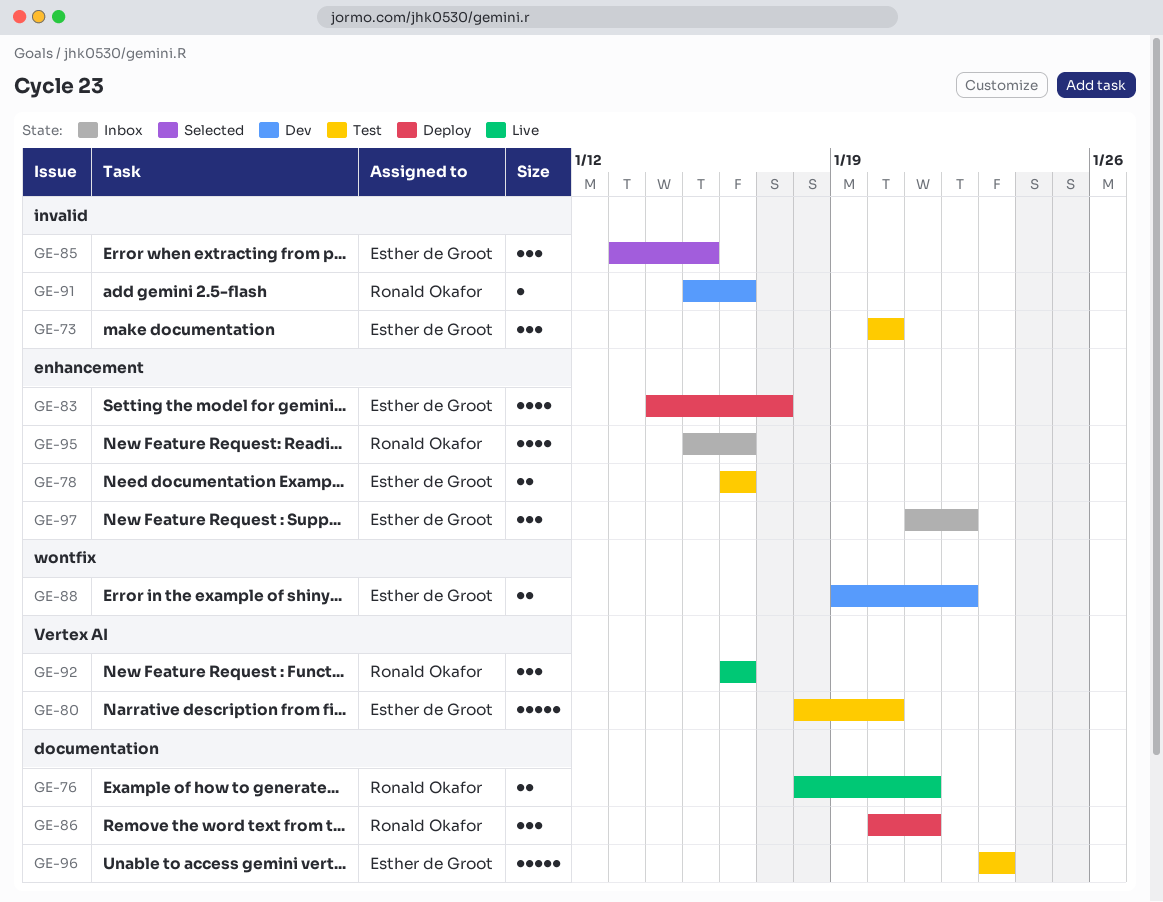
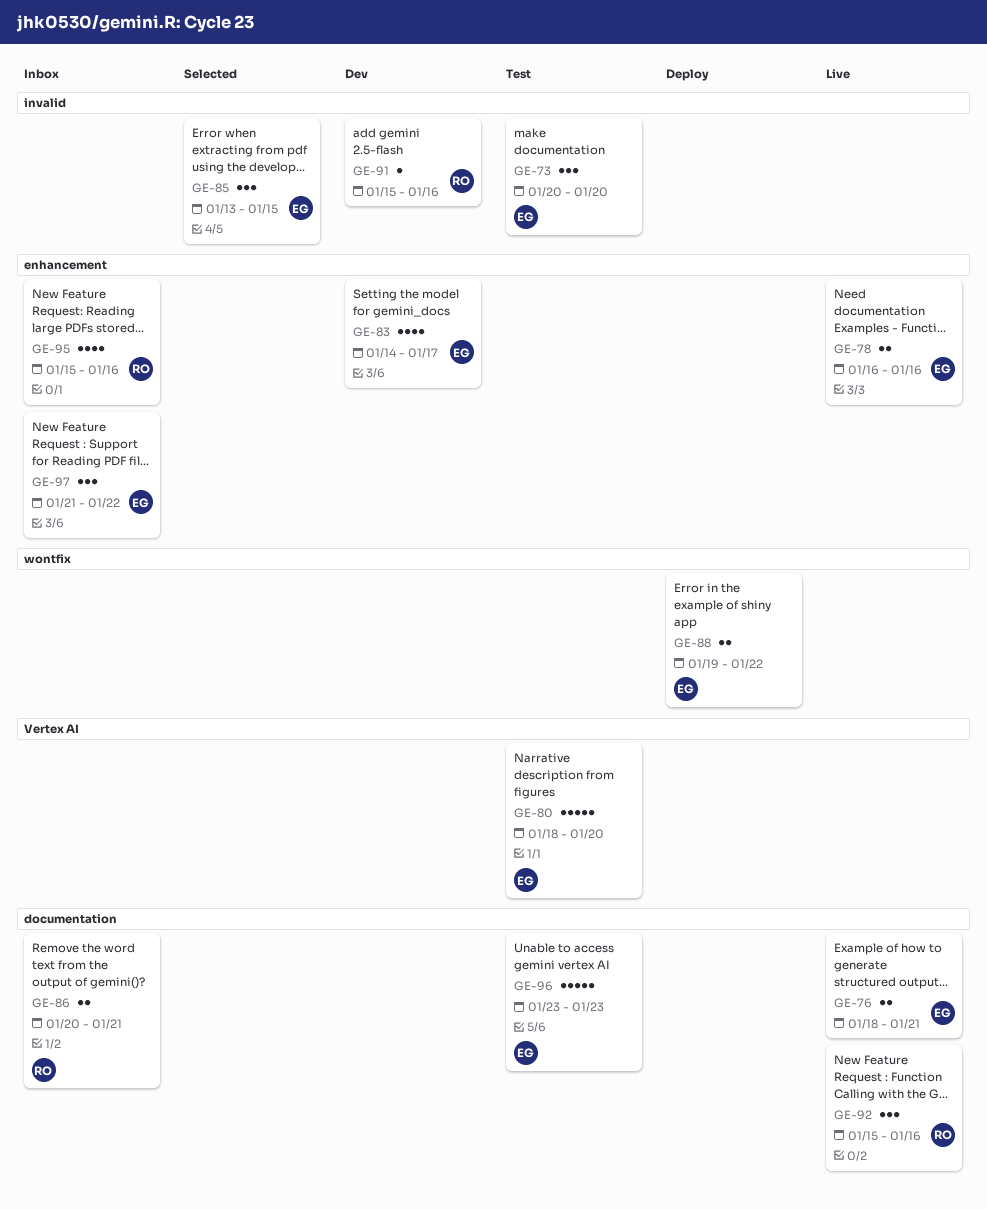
GE-76, owner: Ronald Okafor -> Esther de Groot
GE-78, status: Test -> Live
GE-83, status: Deploy -> Dev
GE-86, status: Deploy -> Inbox
GE-86, estimate: 3 -> 2
GE-88, status: Dev -> Deploy
GE-92, label: Vertex AI -> documentation
GE-92, start: Jan 16 -> Jan 15

